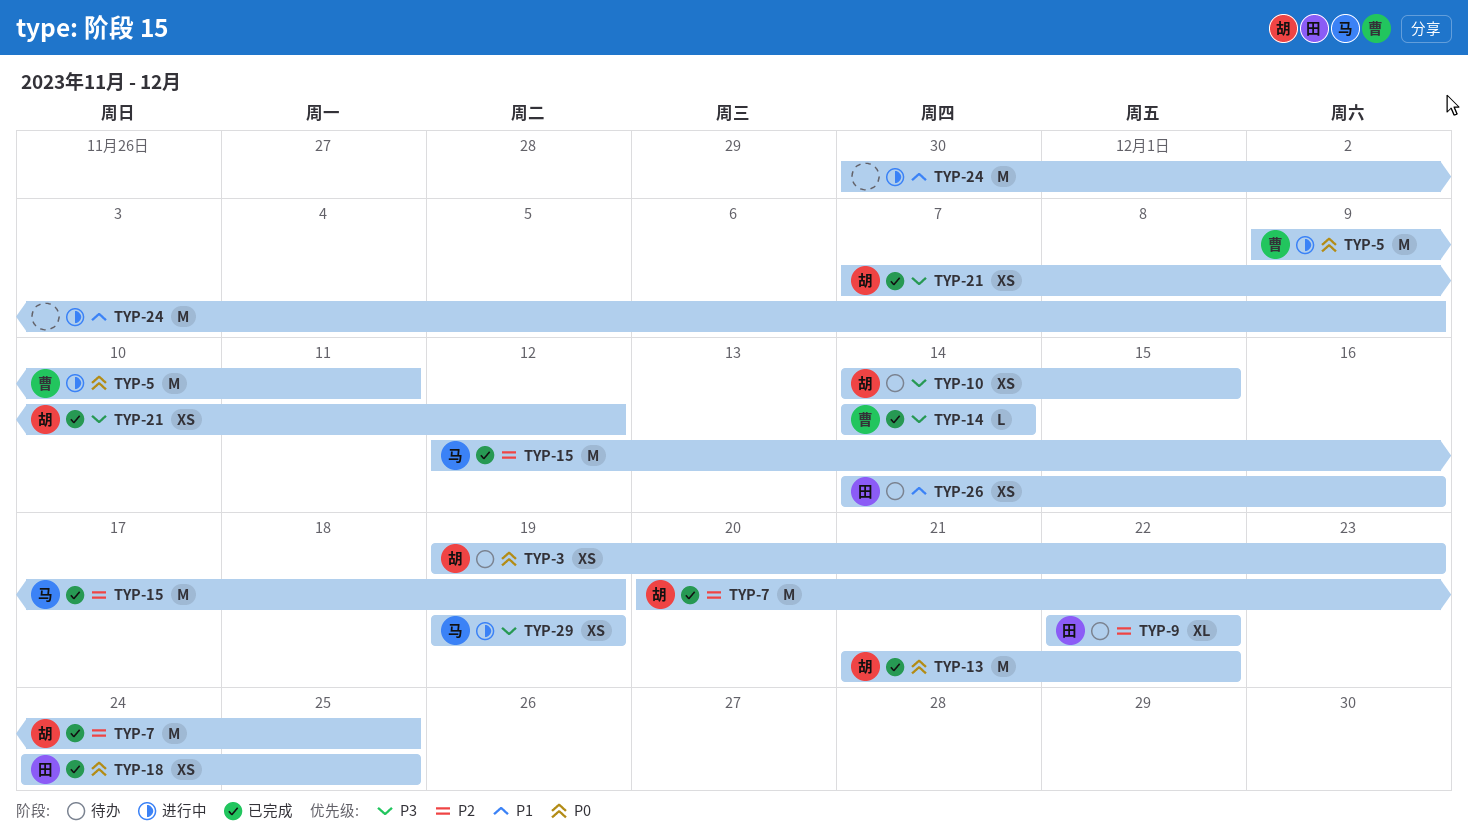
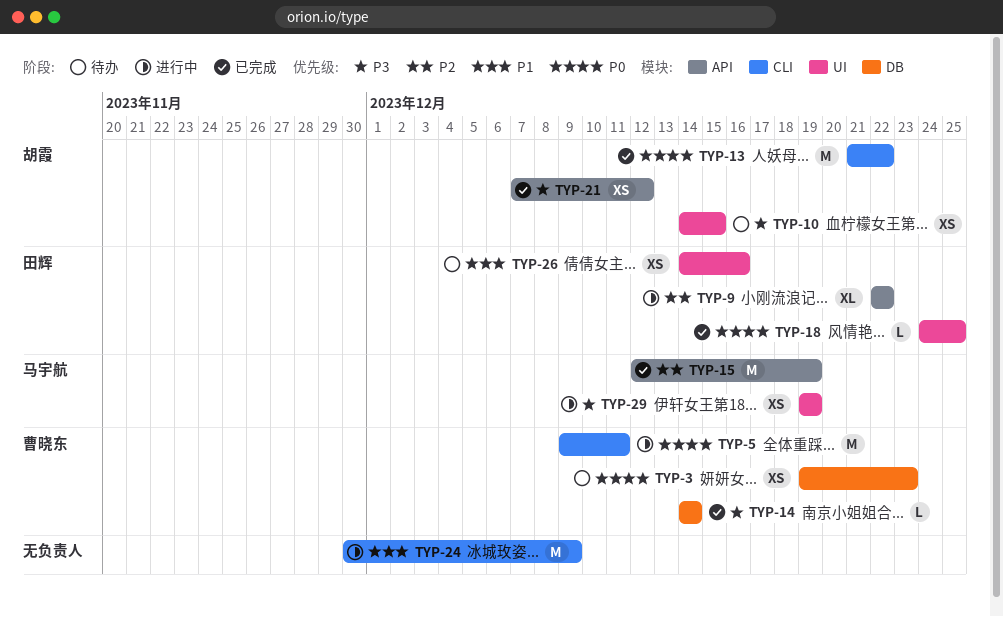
TYP-3, owner: 胡霞 -> 曹晓东
TYP-7: present -> none
TYP-9, status: 待办 -> 进行中
TYP-18, estimate: XS -> L

